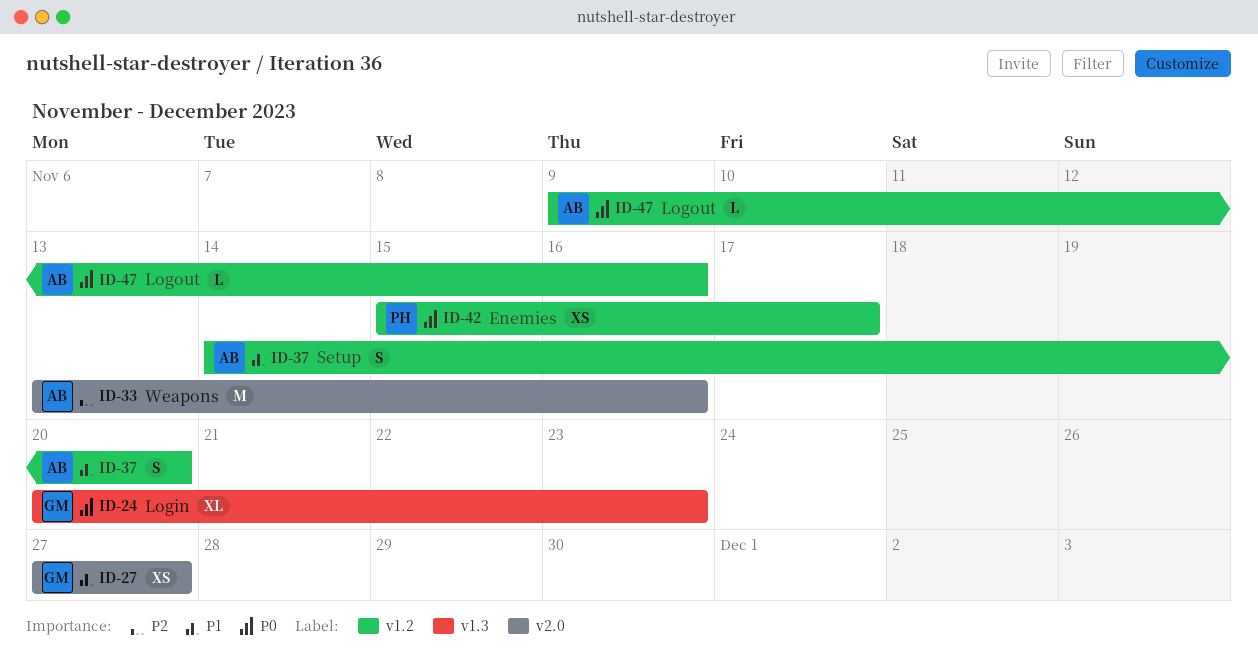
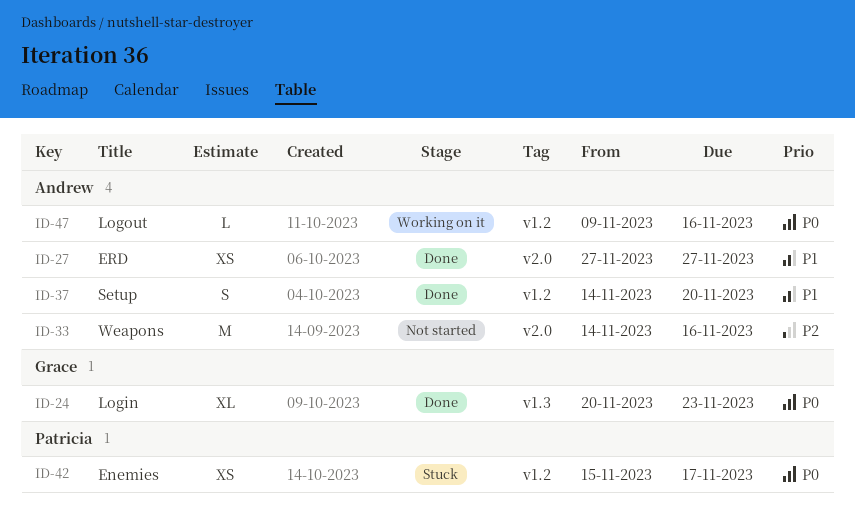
ID-27, owner: Grace -> Andrew
ID-33, start: Nov 13 -> Nov 14

